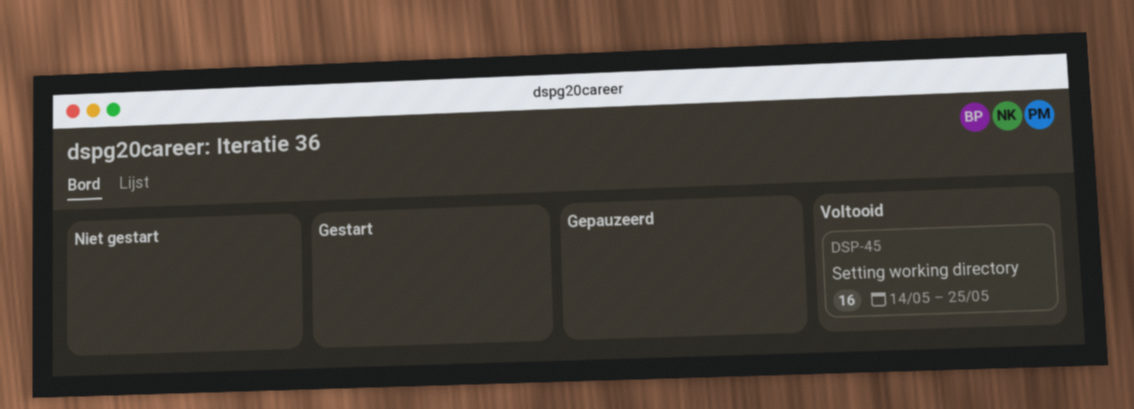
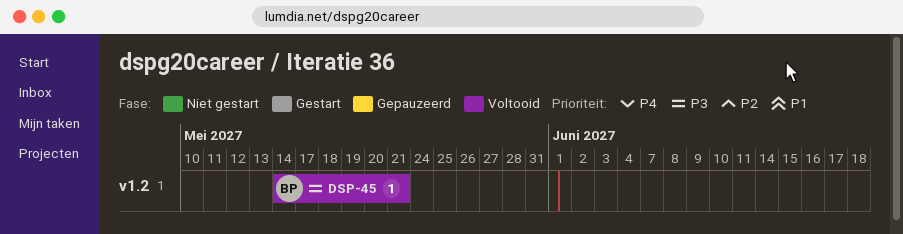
DSP-45, estimate: 16 -> 1
DSP-45, due: May 25 -> May 21

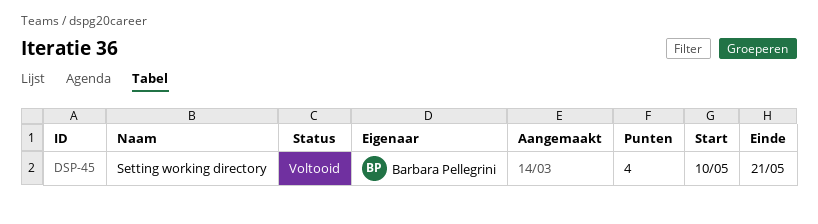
DSP-45, estimate: 1 -> 4
DSP-45, start: May 14 -> May 10

